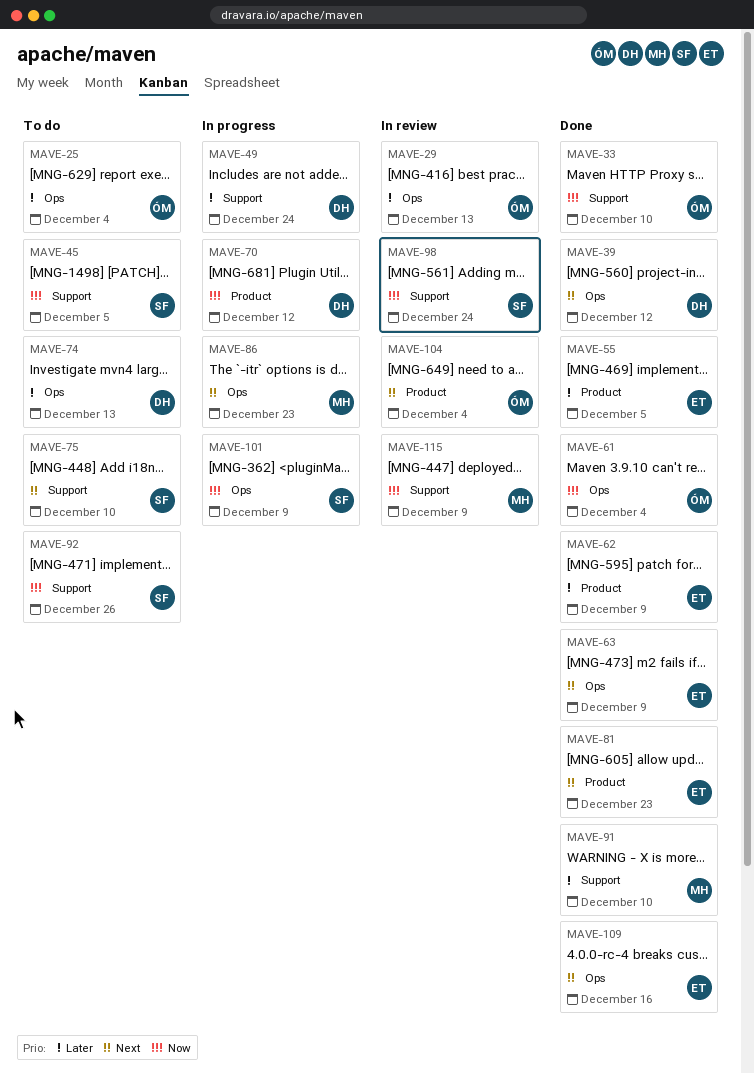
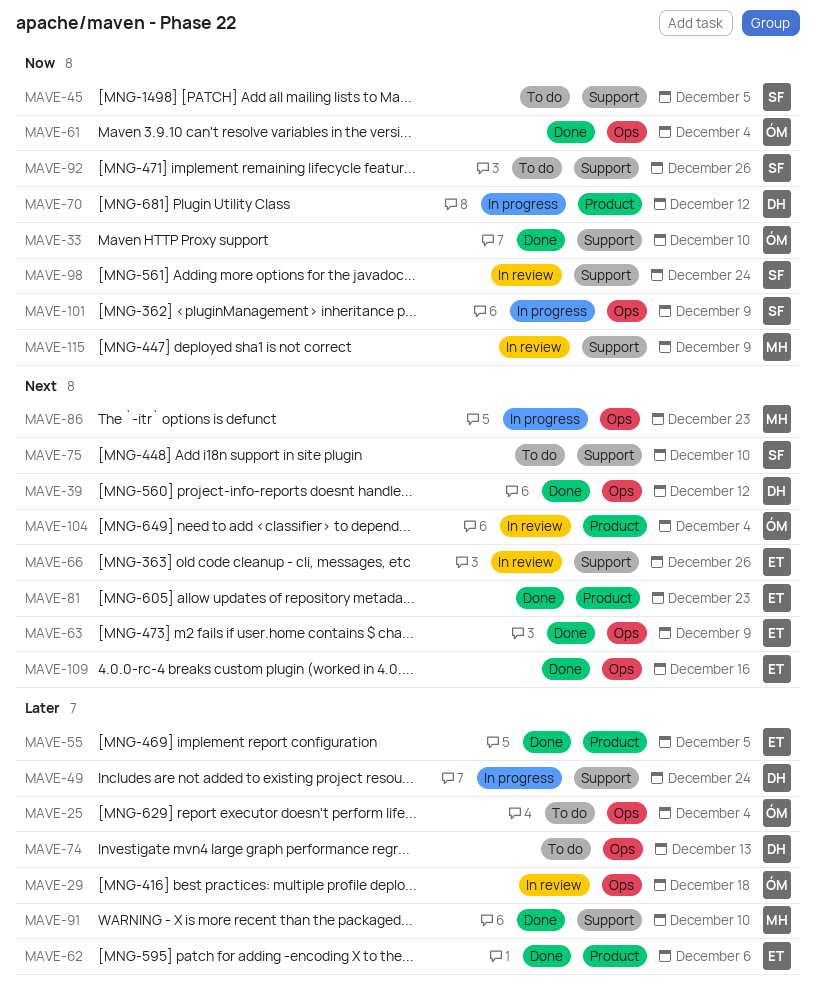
MAVE-29, due: Dec 13 -> Dec 18
MAVE-62, due: Dec 9 -> Dec 6
MAVE-66: none -> present

